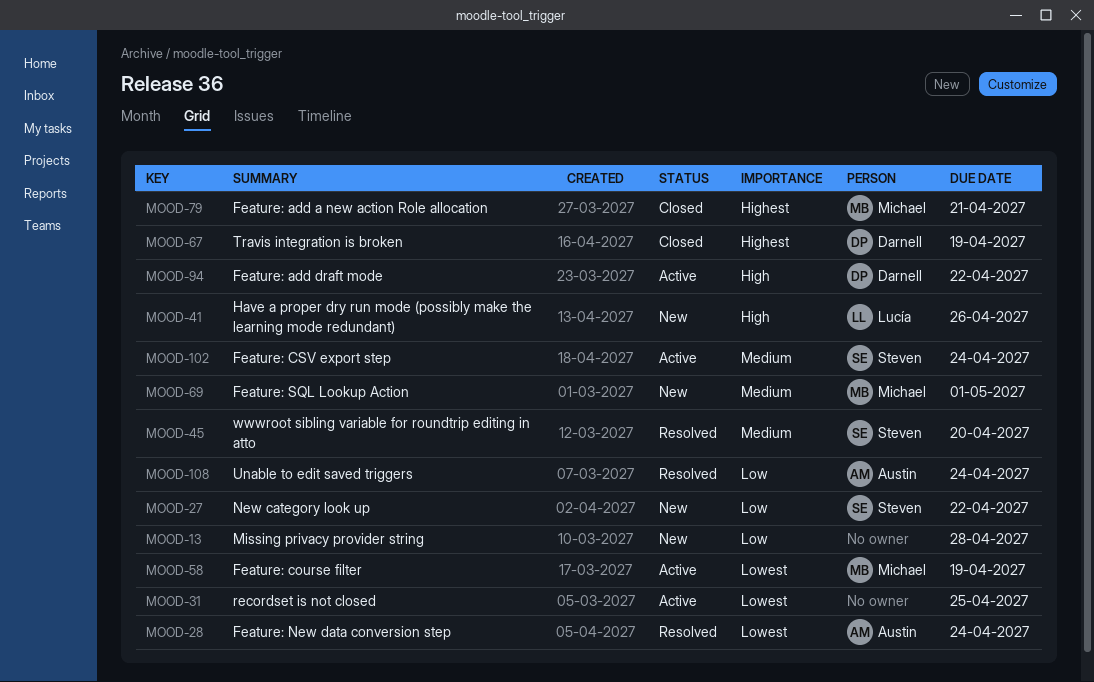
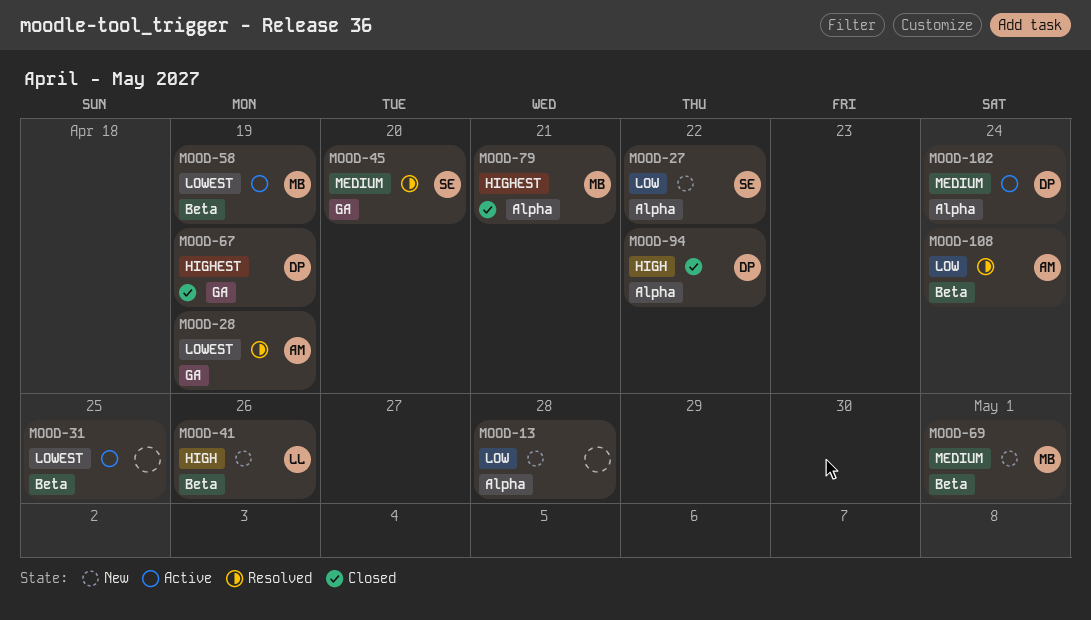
MOOD-28, due: Apr 24 -> Apr 19
MOOD-94, status: Active -> Closed
MOOD-102, owner: Steven -> Darnell

